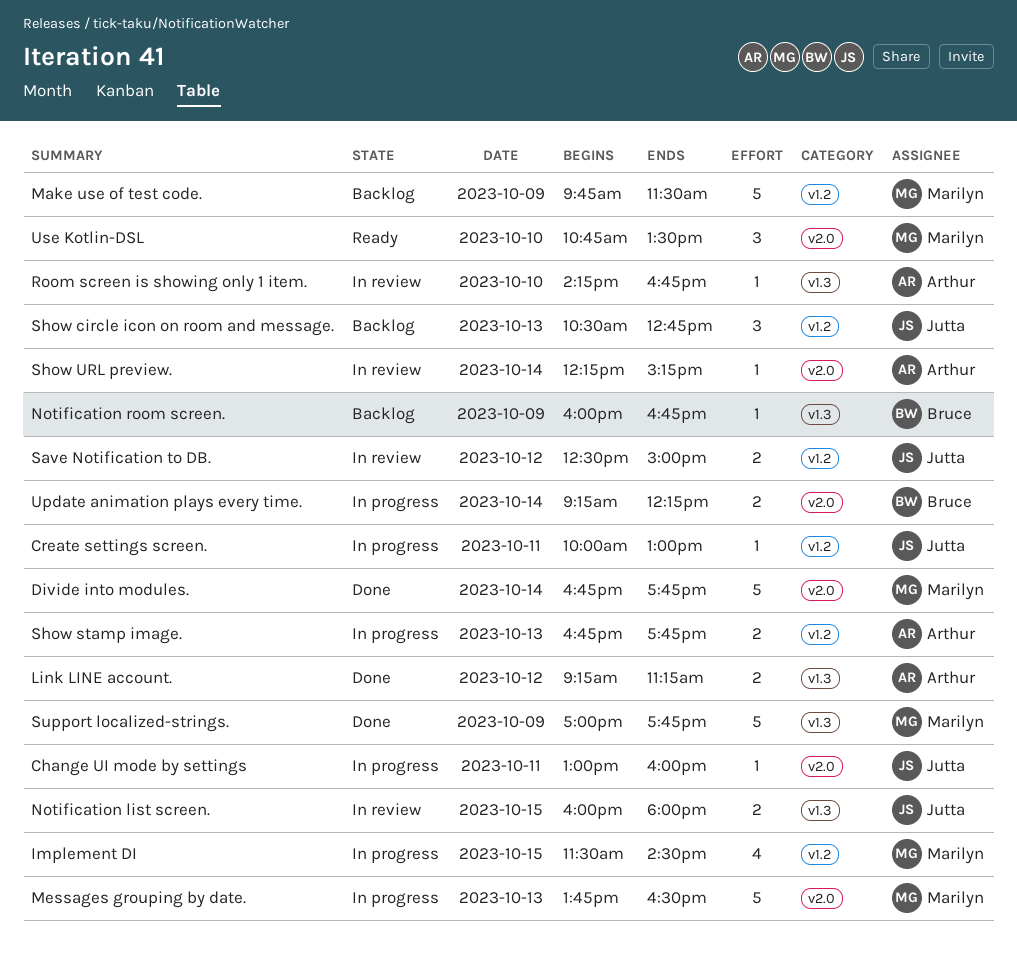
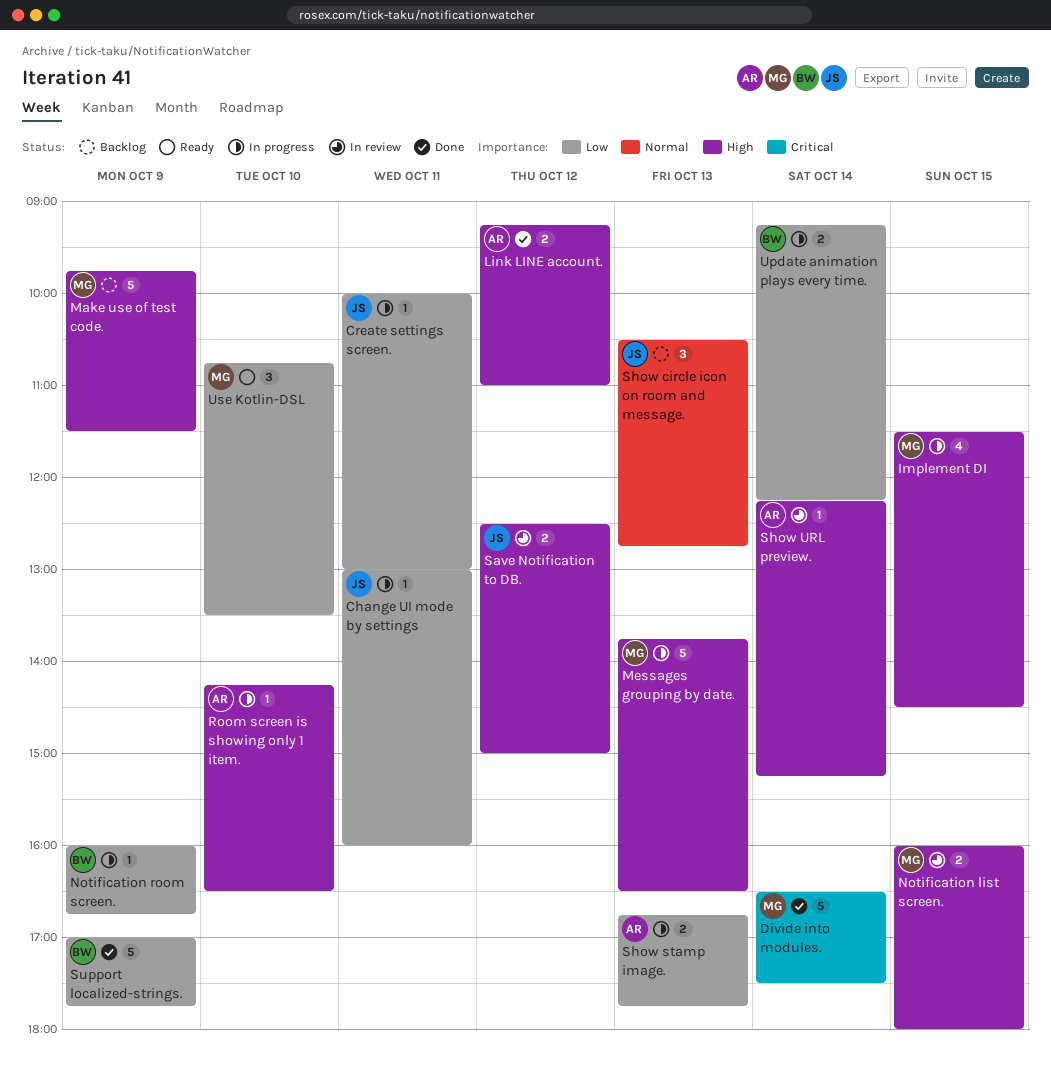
Divide into modules., begins: 16:45 -> 16:30
Divide into modules., ends: 17:45 -> 17:30
Link LINE account., ends: 11:15 -> 11:00
Notification list screen., owner: Jutta -> Marilyn
Notification room screen., status: Backlog -> In progress
Room screen is showing only 1 item., status: In review -> In progress
Room screen is showing only 1 item., ends: 16:45 -> 16:30
Support localized-strings., owner: Marilyn -> Bruce

